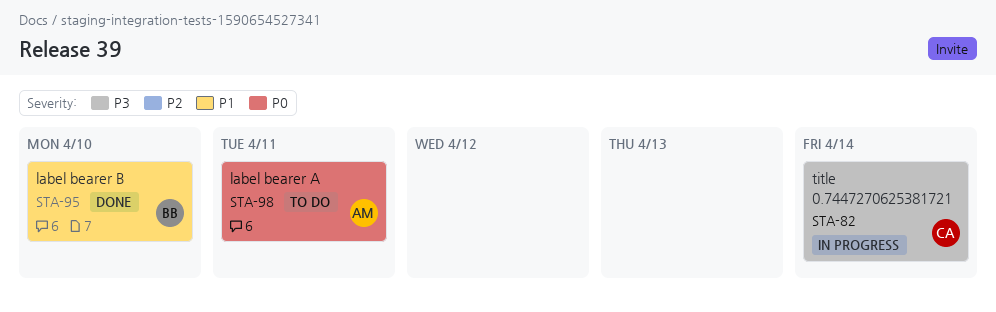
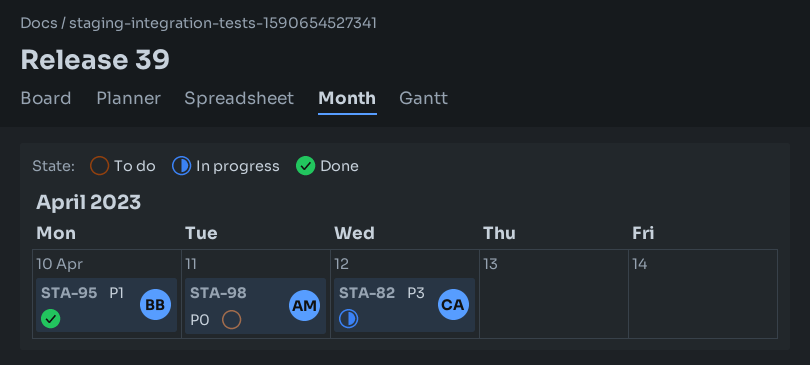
STA-82, due: Apr 14 -> Apr 12

